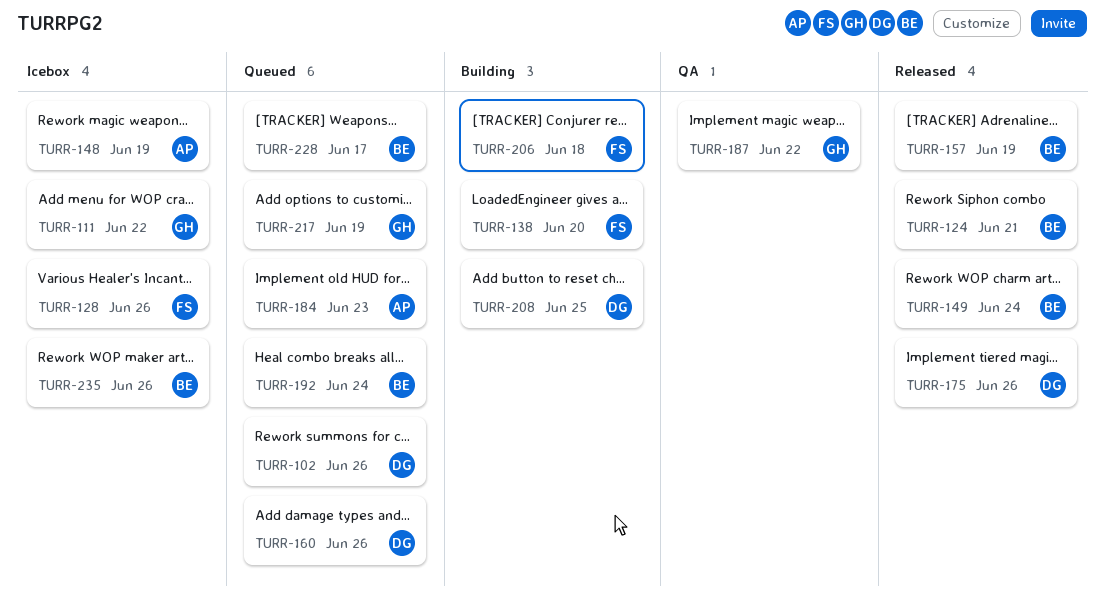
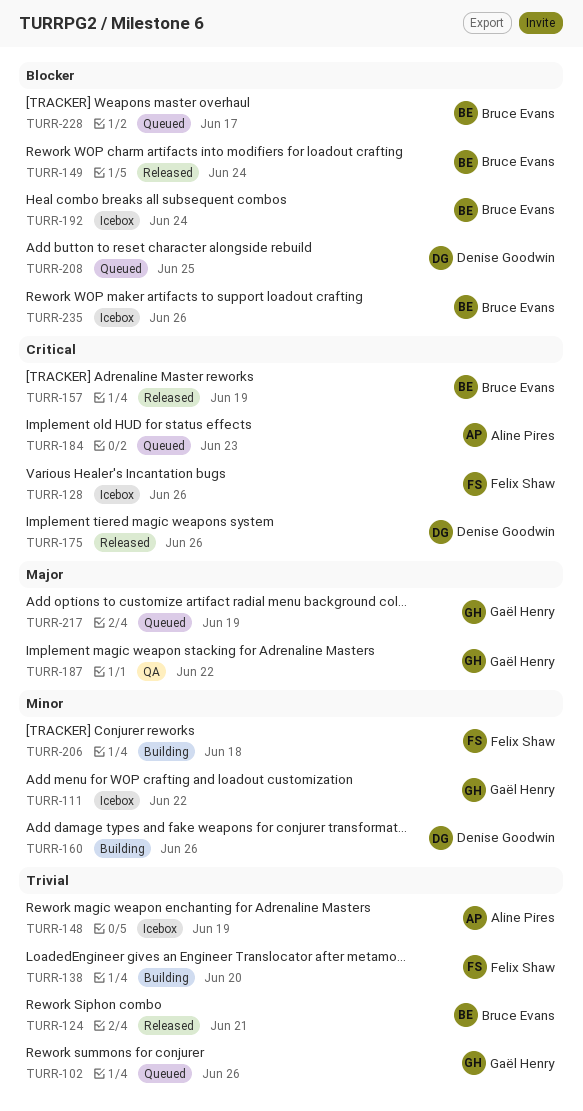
TURR-102, owner: Denise Goodwin -> Gaël Henry
TURR-160, status: Queued -> Building
TURR-192, status: Queued -> Icebox
TURR-208, status: Building -> Queued

